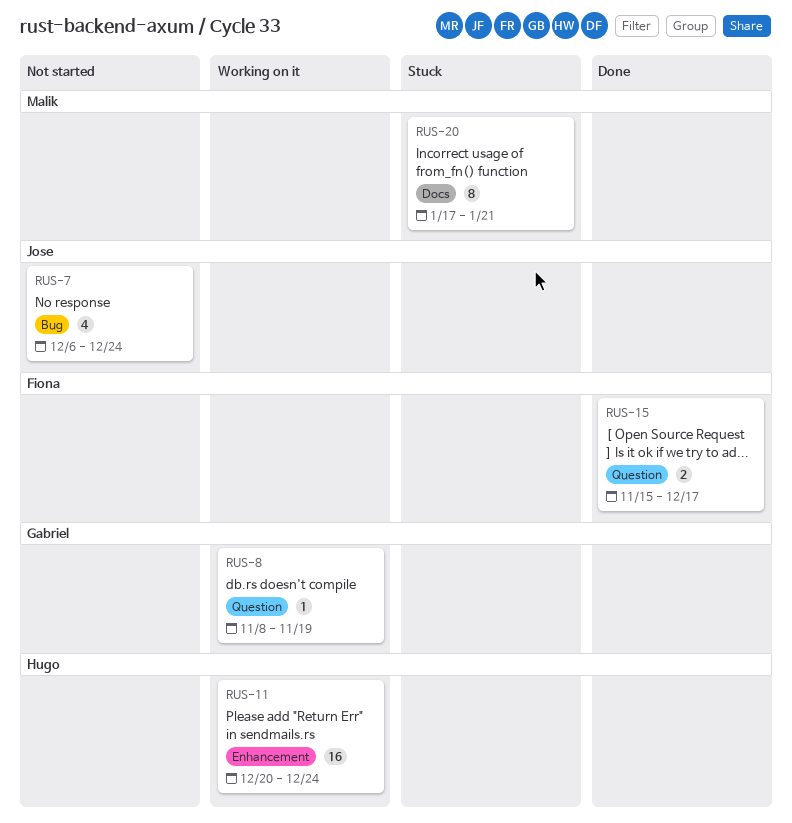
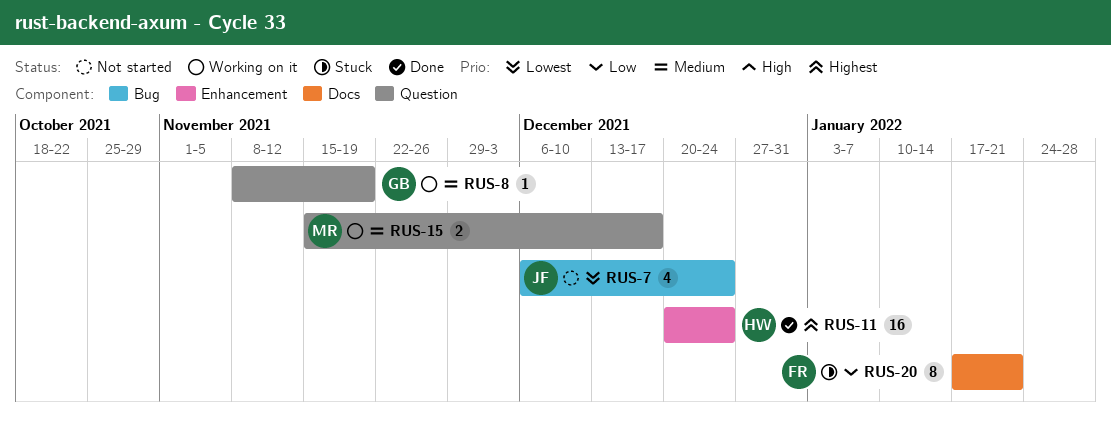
RUS-11, status: Working on it -> Done
RUS-15, status: Done -> Working on it
RUS-15, owner: Fiona -> Malik
RUS-20, owner: Malik -> Fiona

